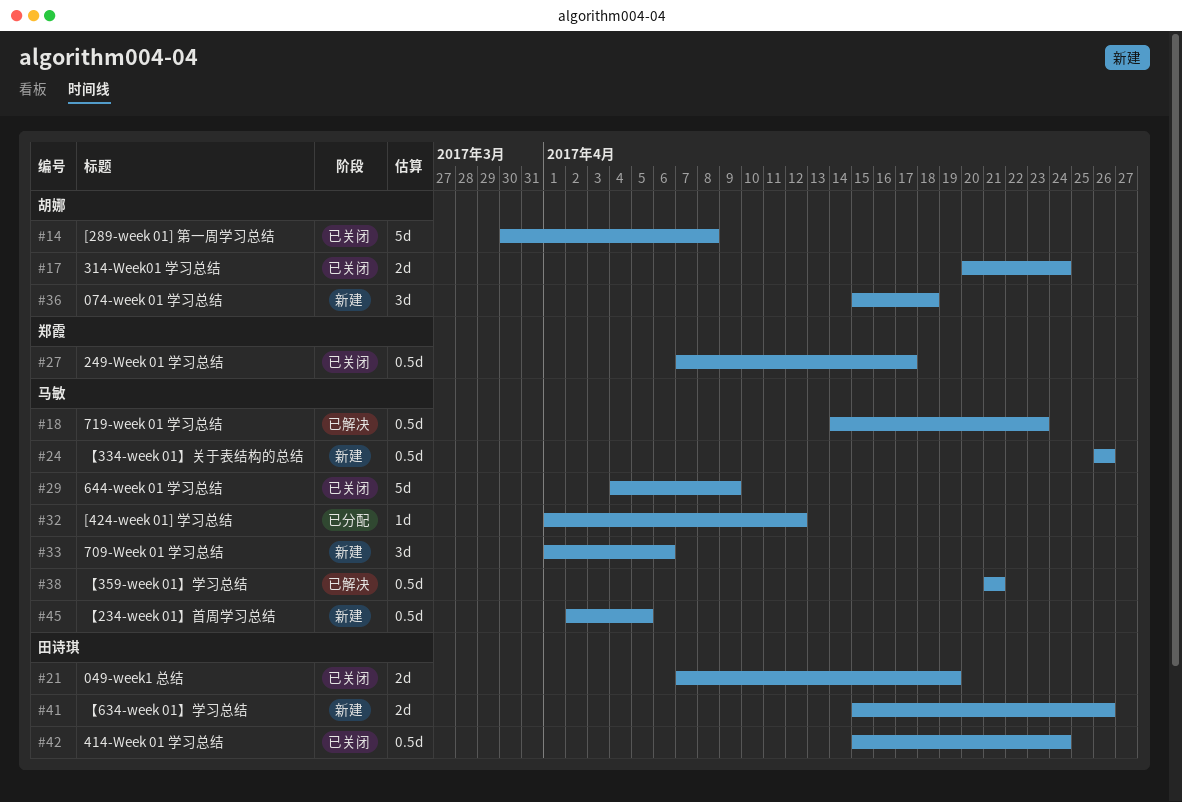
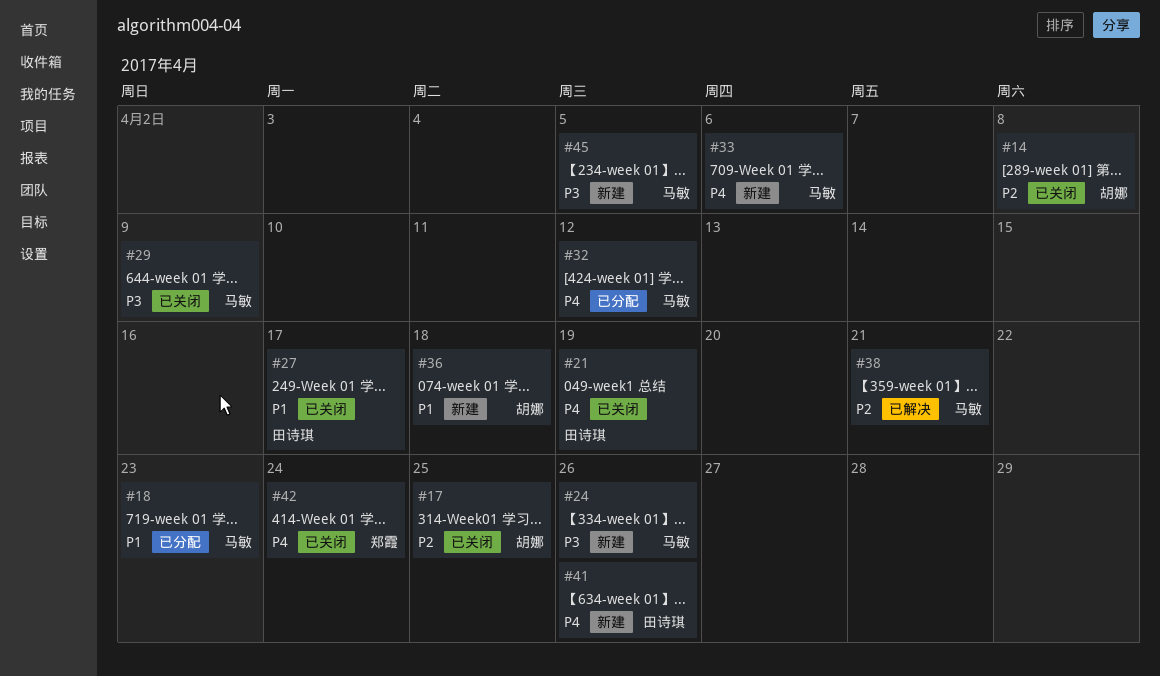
#17, due: Apr 24 -> Apr 25
#18, status: 已解决 -> 已分配
#27, owner: 郑霞 -> 田诗琪
#42, owner: 田诗琪 -> 郑霞

